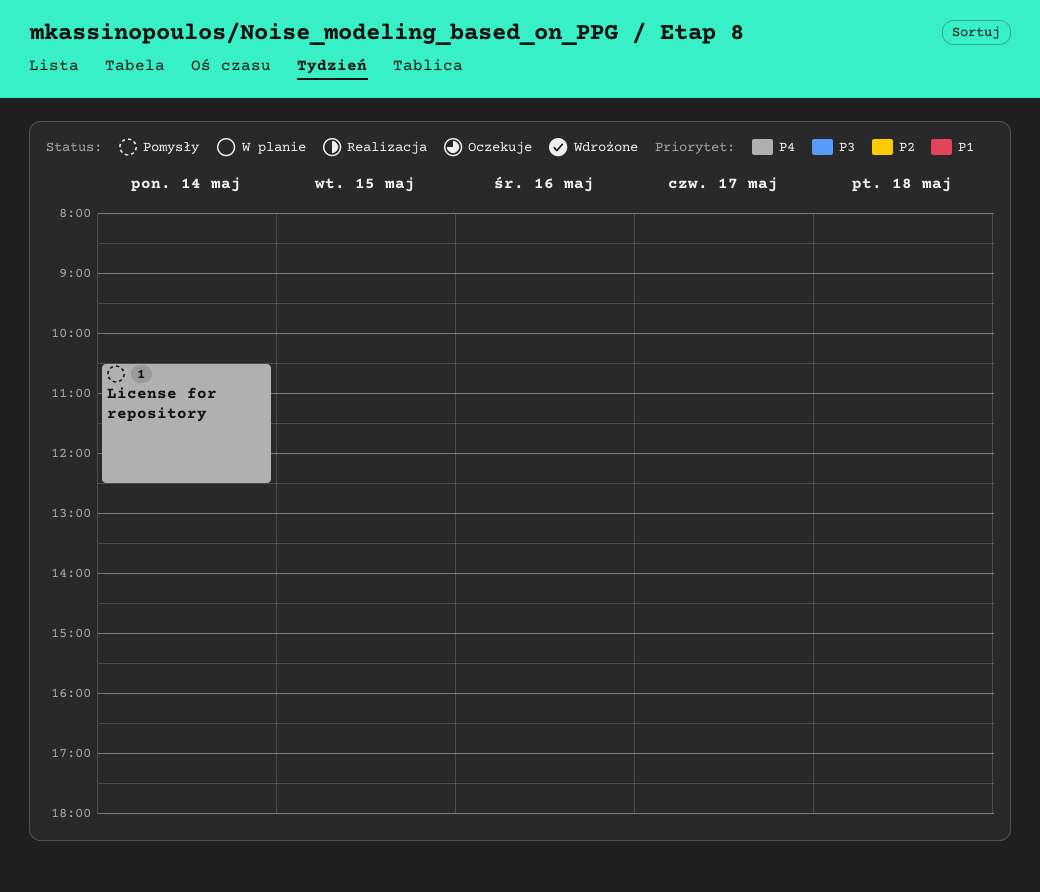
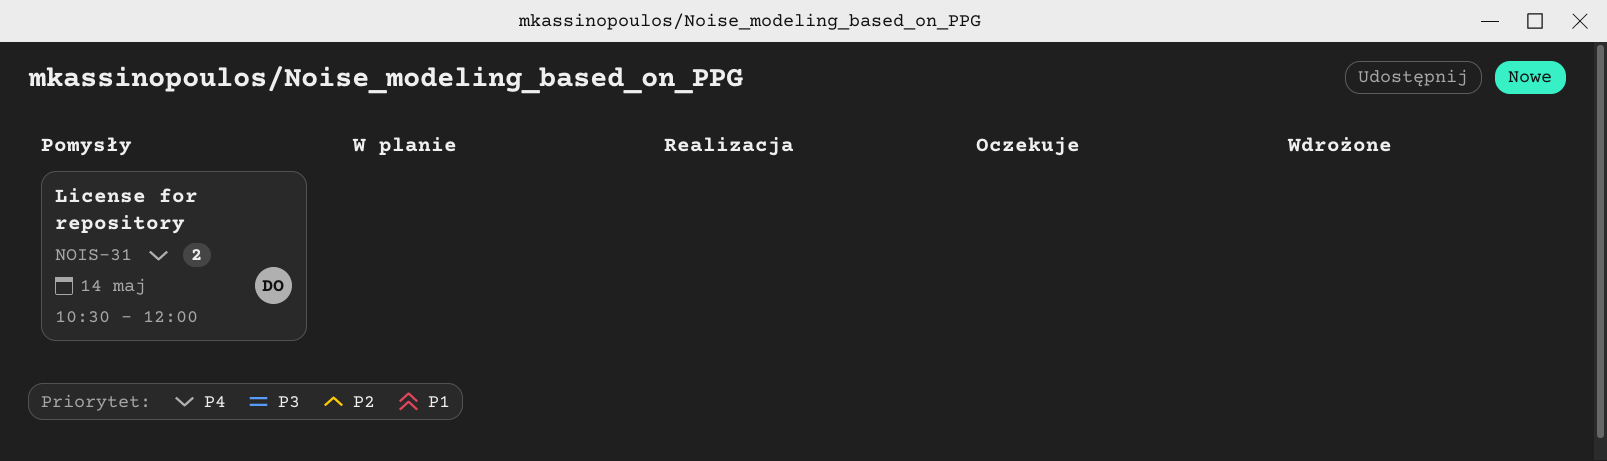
License for repository, estimate: 1 -> 2
License for repository, ends: 12:30 -> 12:00

